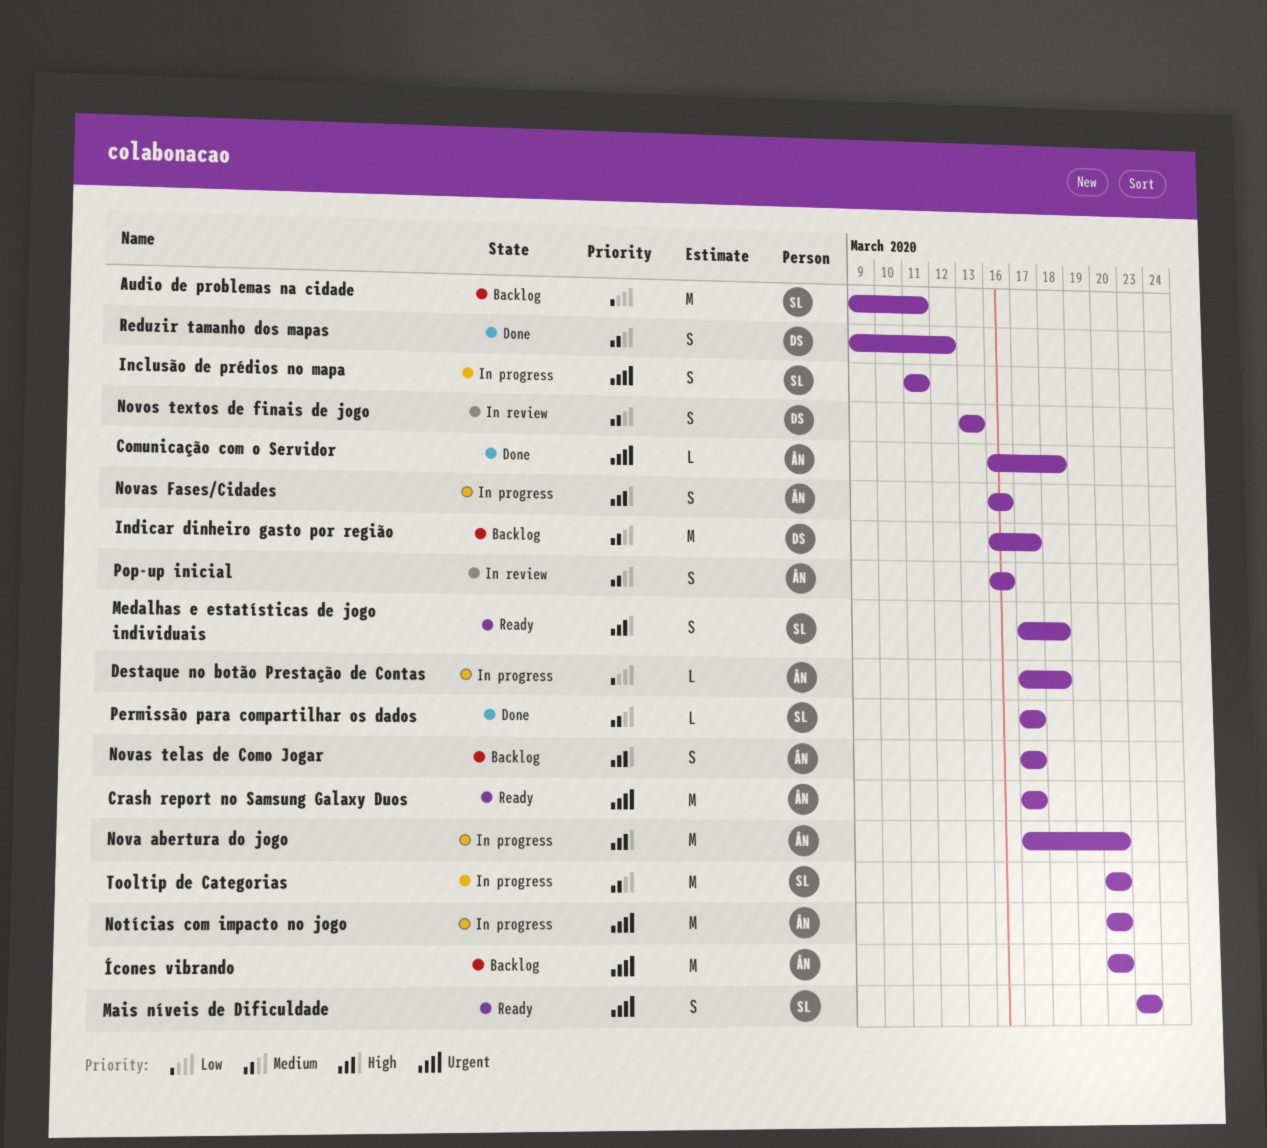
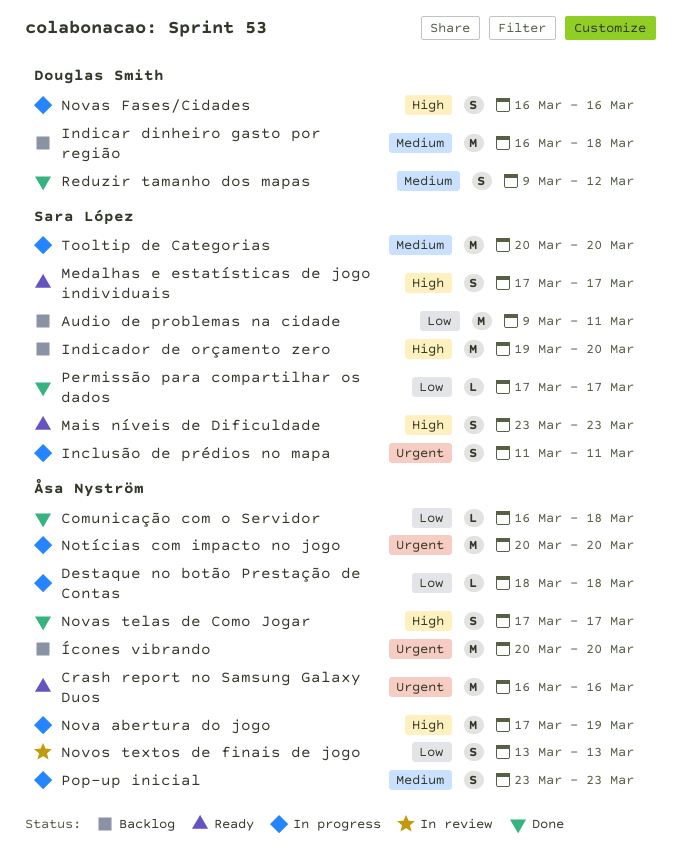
Comunicação com o Servidor, priority: Urgent -> Low
Crash report no Samsung Galaxy Duos, start: Mar 17 -> Mar 16
Crash report no Samsung Galaxy Duos, due: Mar 17 -> Mar 16
Destaque no botão Prestação de Contas, start: Mar 17 -> Mar 18
Indicador de orçamento zero: none -> present
Indicar dinheiro gasto por região, due: Mar 17 -> Mar 18
Mais níveis de Dificuldade, priority: Urgent -> High
Medalhas e estatísticas de jogo individuais, due: Mar 18 -> Mar 17
Nova abertura do jogo, due: Mar 20 -> Mar 19
Novas Fases/Cidades, owner: Åsa Nyström -> Douglas Smith
Novas telas de Como Jogar, status: Backlog -> Done
Novos textos de finais de jogo, owner: Douglas Smith -> Åsa Nyström
Novos textos de finais de jogo, priority: Medium -> Low
Permissão para compartilhar os dados, priority: Medium -> Low
Pop-up inicial, status: In review -> In progress
Pop-up inicial, start: Mar 16 -> Mar 23
Pop-up inicial, due: Mar 16 -> Mar 23

